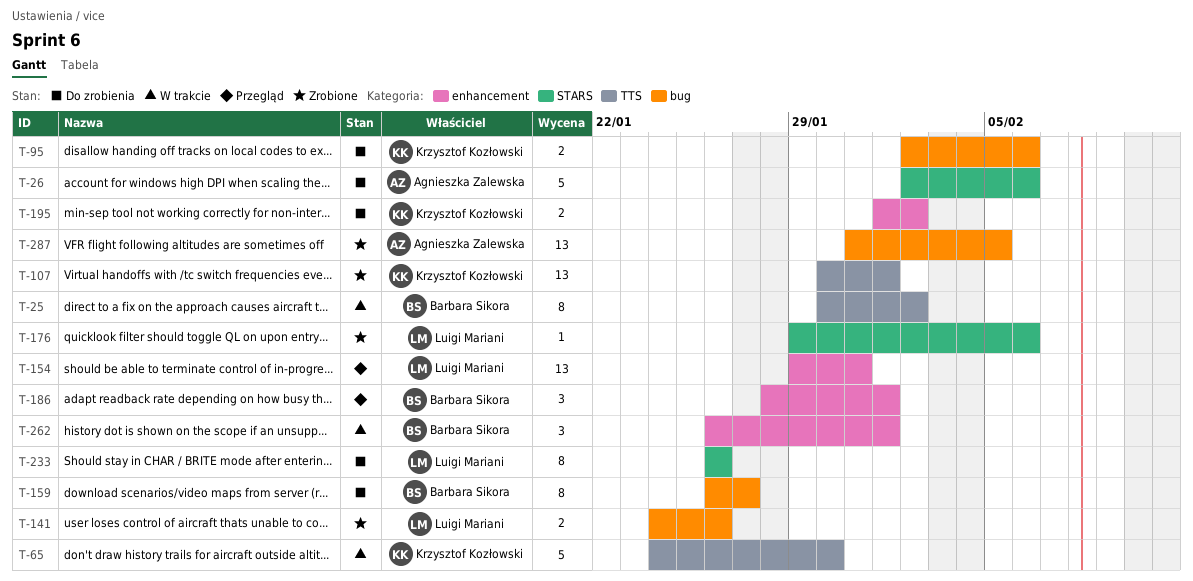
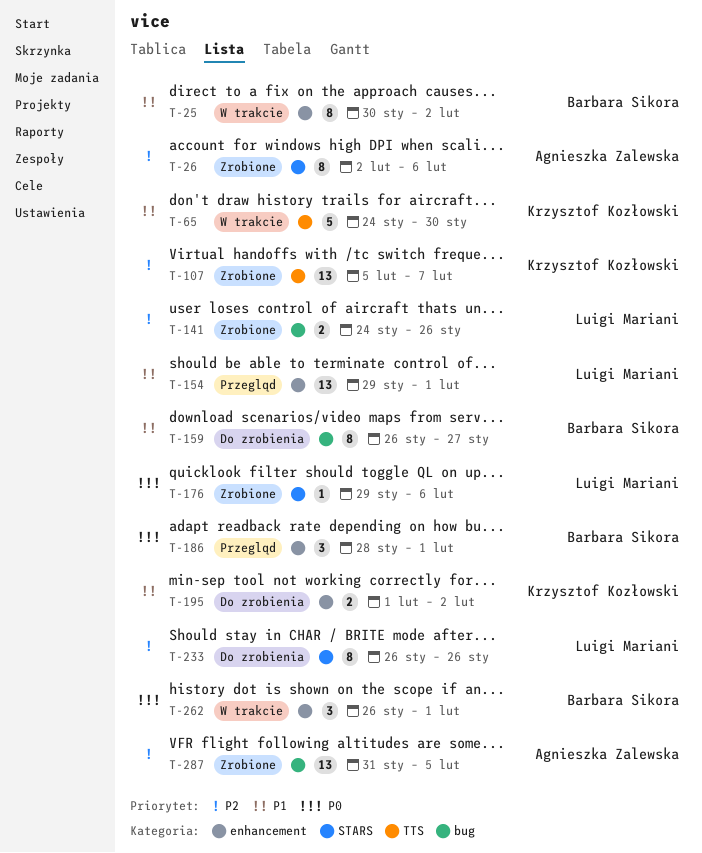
T-25, label: TTS -> enhancement
T-26, status: Do zrobienia -> Zrobione
T-26, estimate: 5 -> 8
T-95: present -> none
T-107, start: Jan 30 -> Feb 5
T-107, due: Feb 1 -> Feb 7
T-154, due: Jan 31 -> Feb 1

